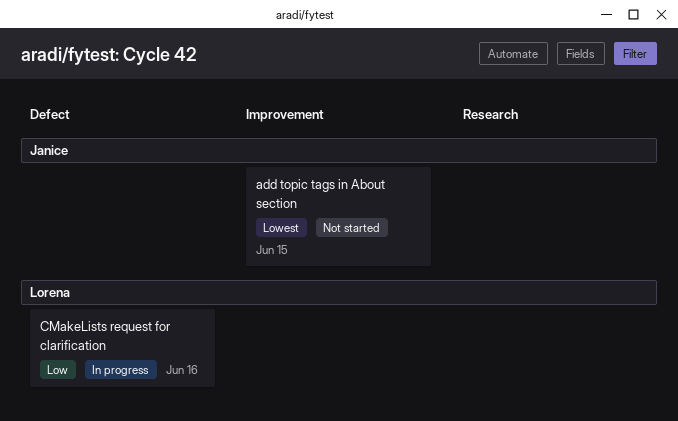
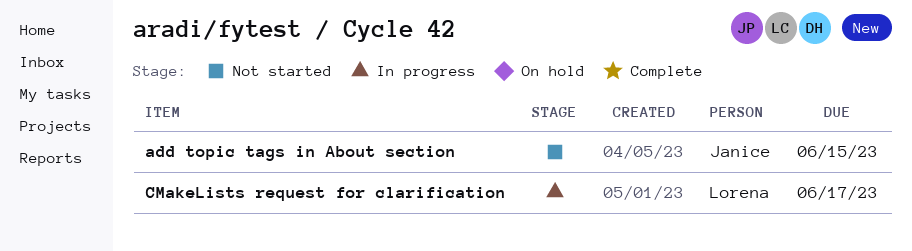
CMakeLists request for clarification, due: Jun 16 -> Jun 17

